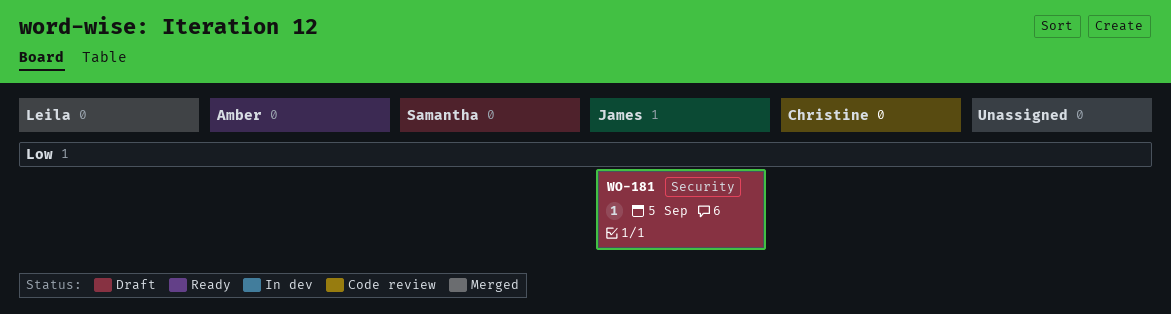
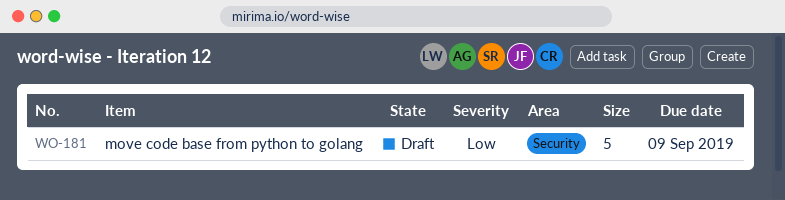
WO-181, estimate: 1 -> 5
WO-181, due: Sep 5 -> Sep 9

